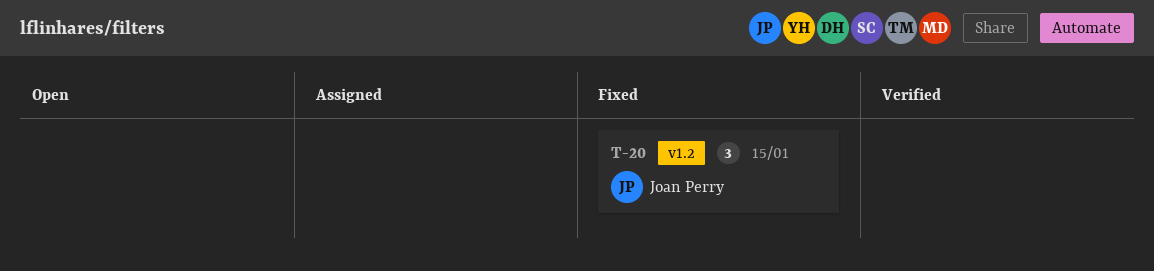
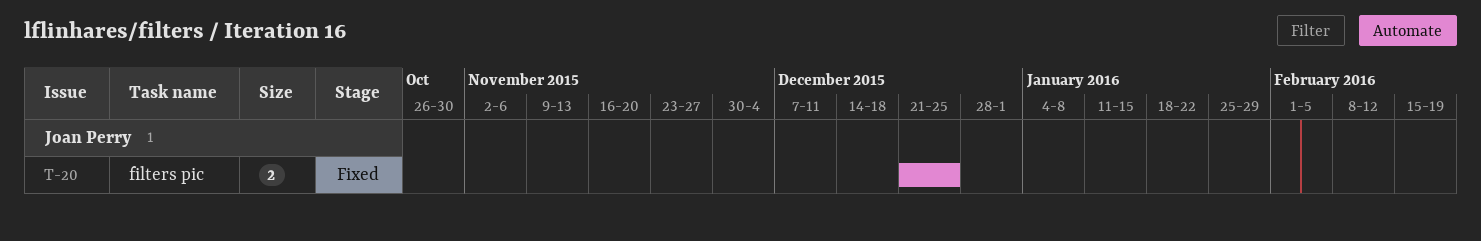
T-20, estimate: 3 -> 2
T-20, due: Jan 15 -> Dec 25

